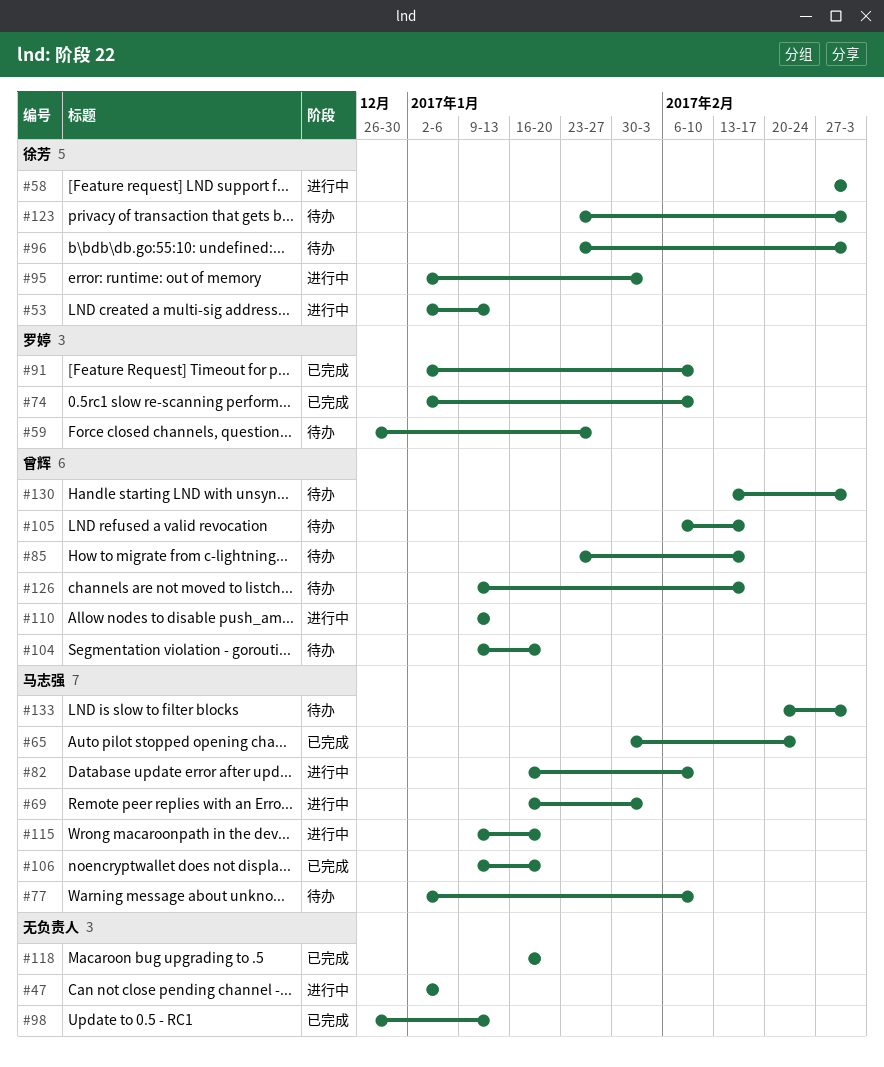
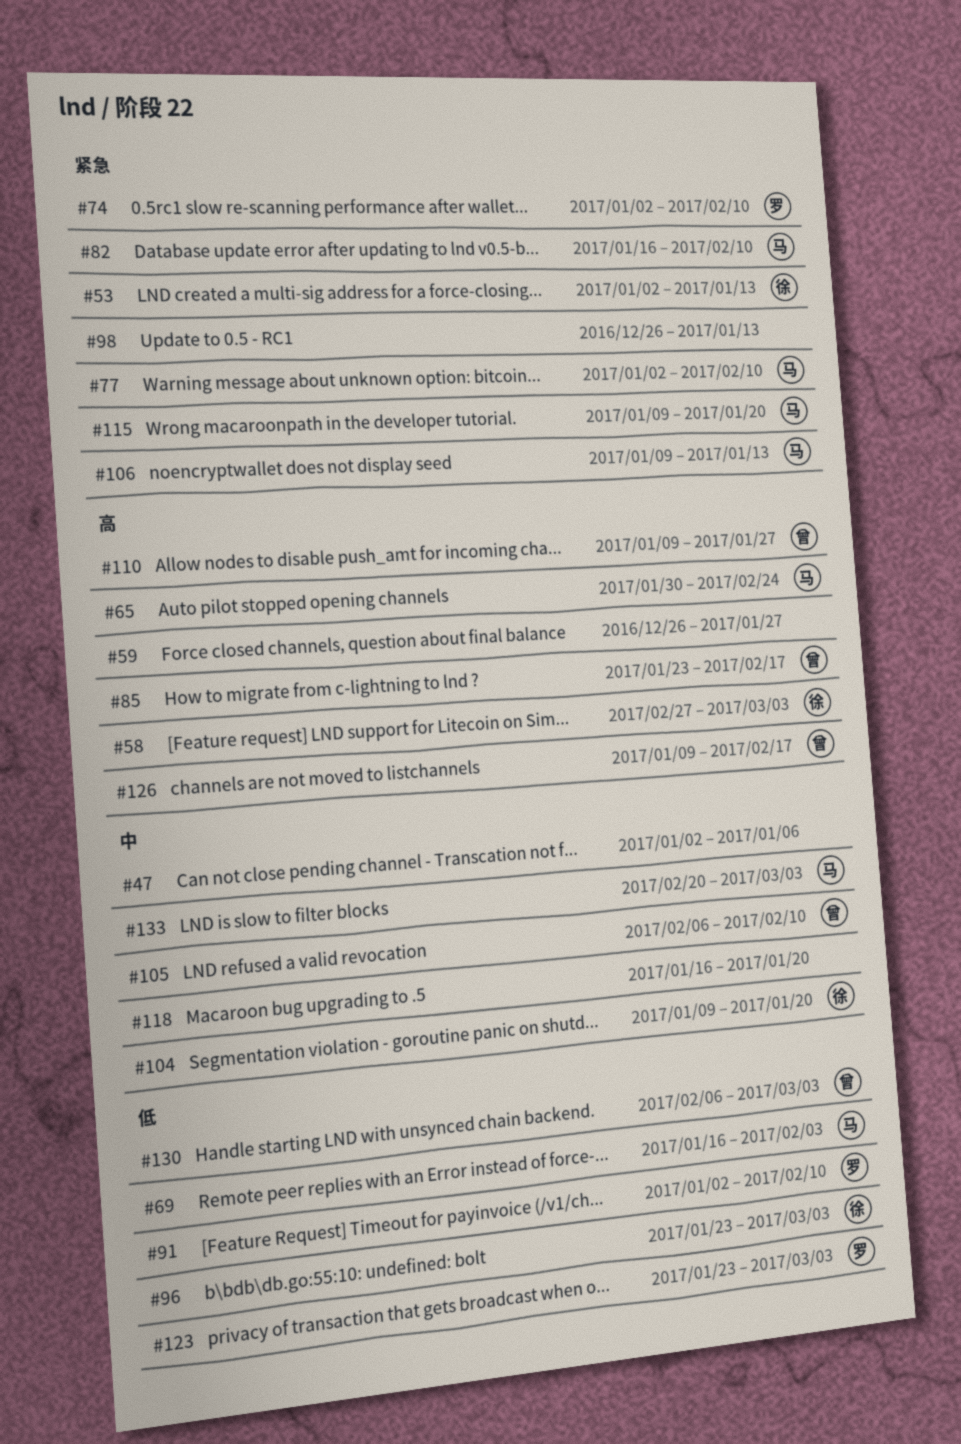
#59, owner: 罗婷 -> none
#95: present -> none
#104, owner: 曾辉 -> 徐芳
#105, due: Feb 17 -> Feb 10
#106, due: Jan 20 -> Jan 13
#110, due: Jan 13 -> Jan 27
#123, owner: 徐芳 -> 罗婷
#130, start: Feb 13 -> Feb 6

